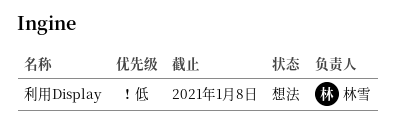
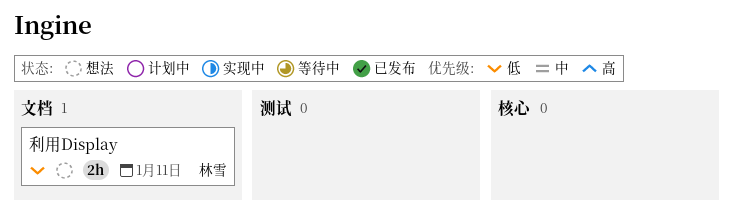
利用Display, due: Jan 8 -> Jan 11

